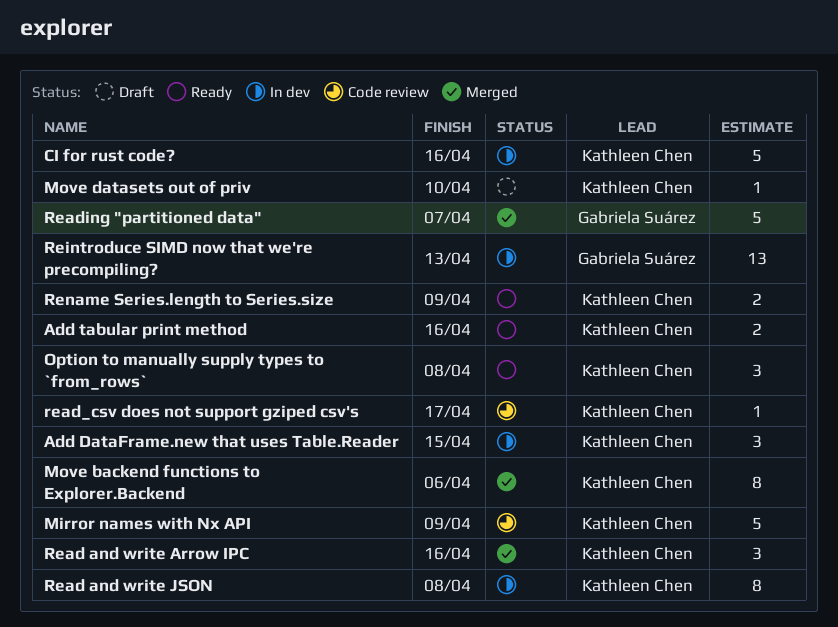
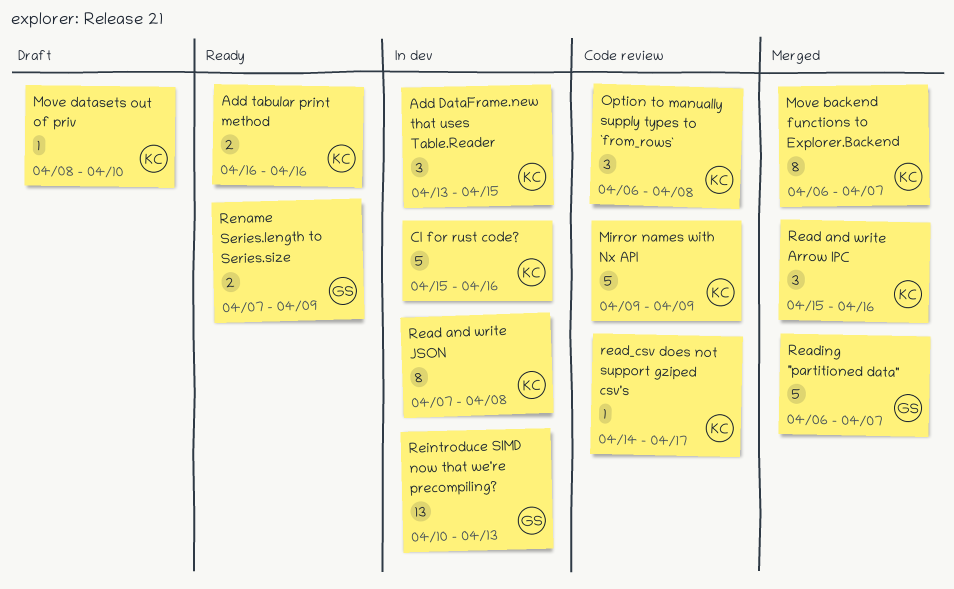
Move backend functions to Explorer.Backend, due: Apr 6 -> Apr 7
Option to manually supply types to `from_rows`, status: Ready -> Code review
Rename Series.length to Series.size, owner: Kathleen Chen -> Gabriela Suárez

